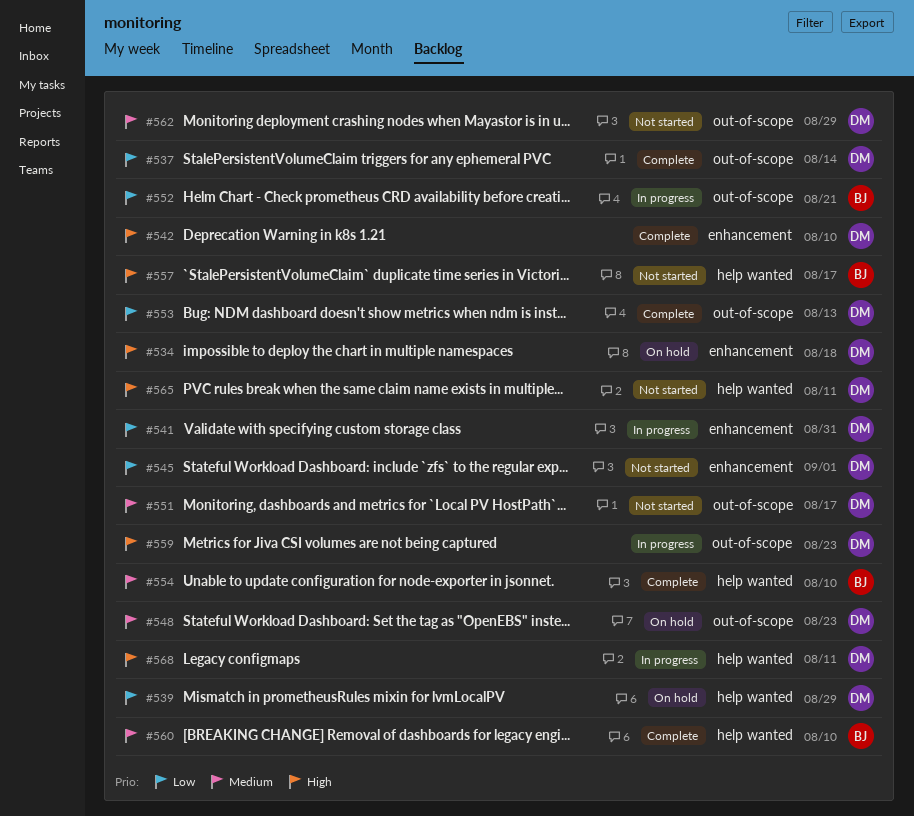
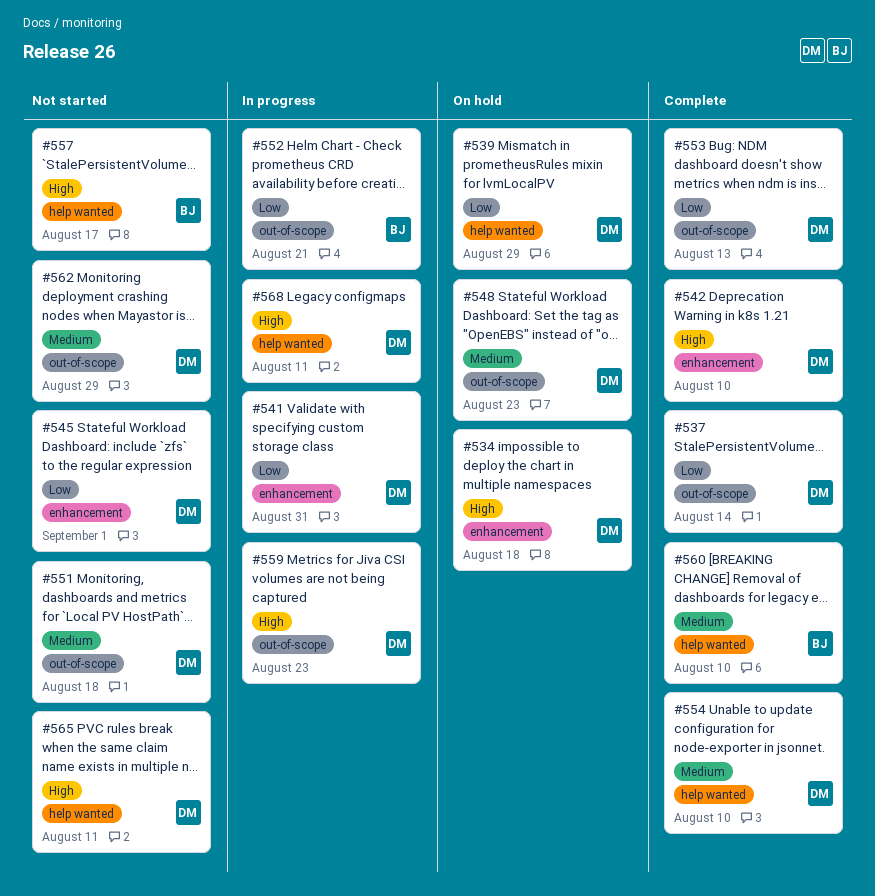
#551, due: Aug 17 -> Aug 18
#554, owner: BJ -> DM

